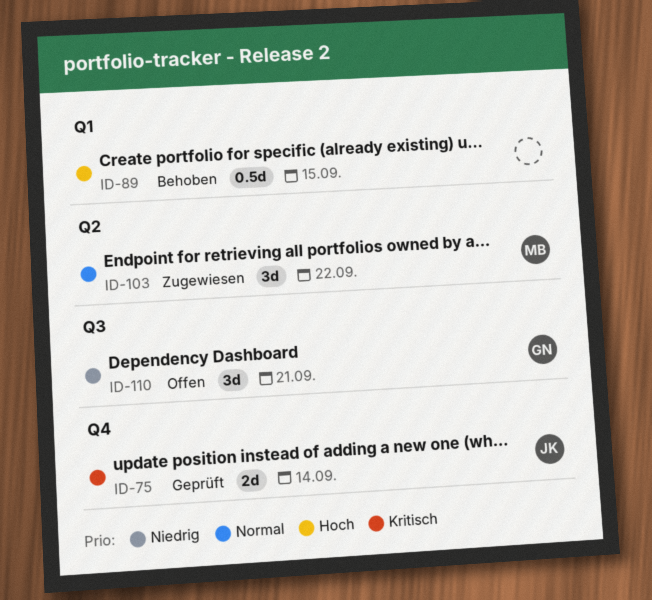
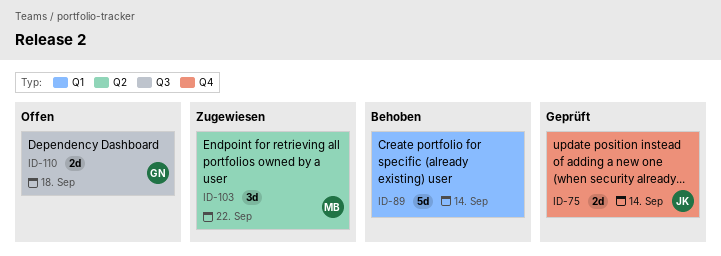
ID-89, estimate: 0.5d -> 5d
ID-89, due: Sep 15 -> Sep 14
ID-110, estimate: 3d -> 2d
ID-110, due: Sep 21 -> Sep 18

